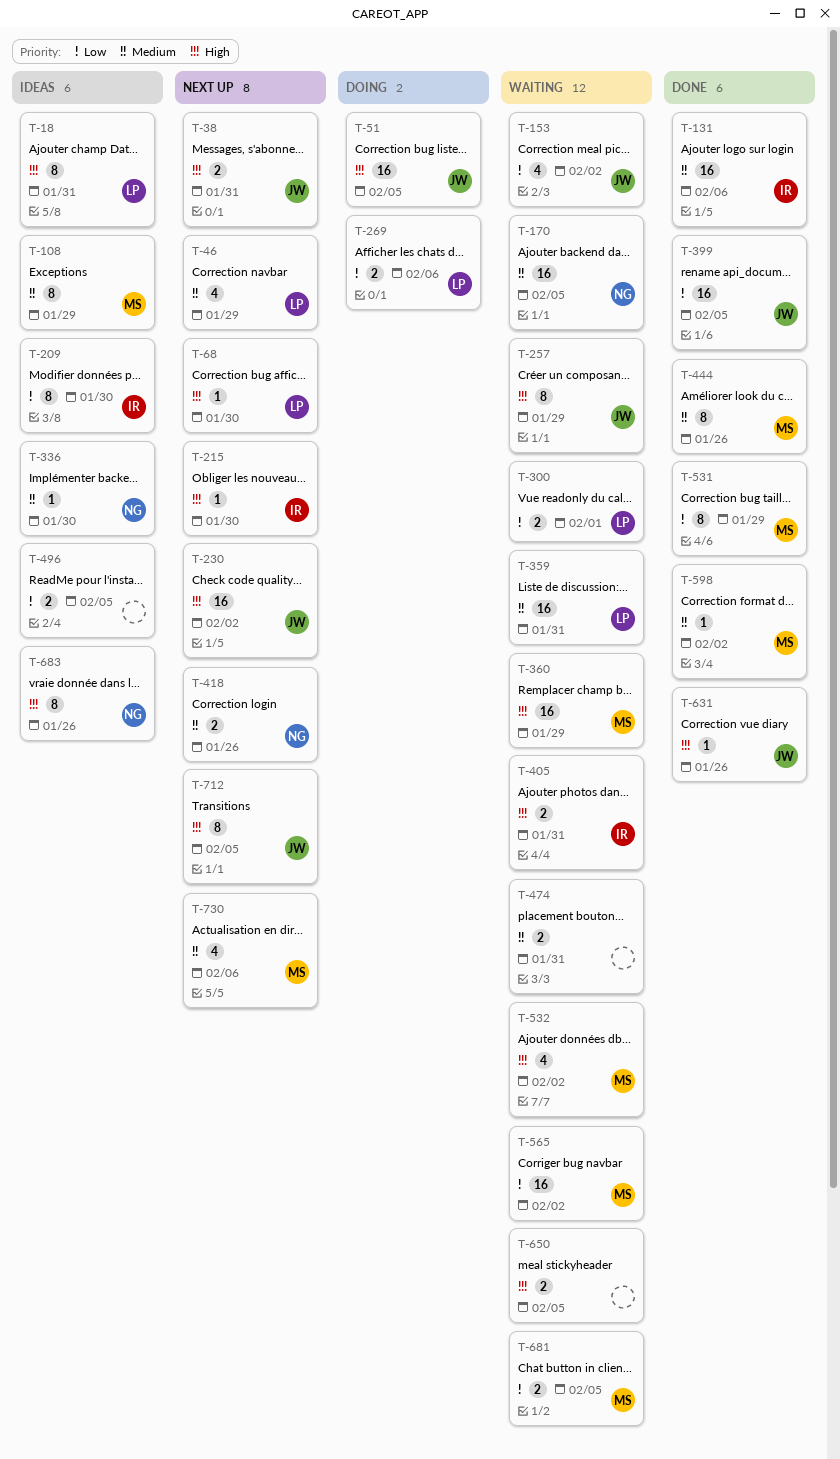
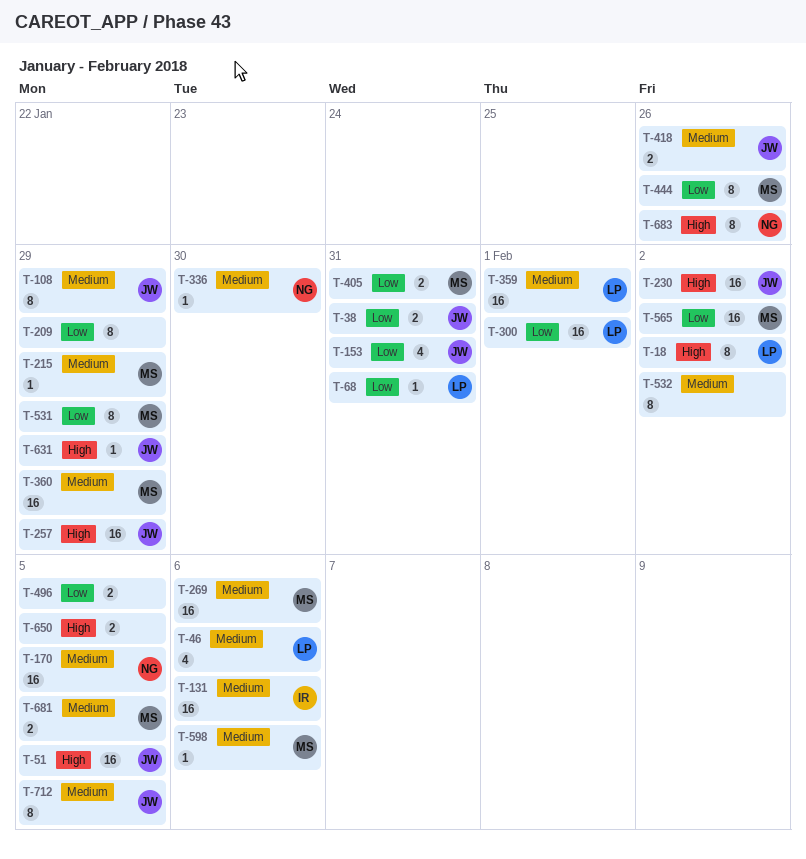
T-18, due: Jan 31 -> Feb 2
T-38, priority: High -> Low
T-46, due: Jan 29 -> Feb 6
T-68, priority: High -> Low
T-68, due: Jan 30 -> Jan 31
T-108, owner: MS -> JW
T-153, due: Feb 2 -> Jan 31
T-209, owner: IR -> none
T-209, due: Jan 30 -> Jan 29
T-215, owner: IR -> MS
T-215, priority: High -> Medium
T-215, due: Jan 30 -> Jan 29
T-257, estimate: 8 -> 16
T-269, owner: LP -> MS
T-269, priority: Low -> Medium
T-269, estimate: 2 -> 16
T-300, estimate: 2 -> 16
T-359, due: Jan 31 -> Feb 1
T-360, priority: High -> Medium
T-399: present -> none
T-405, owner: IR -> MS
T-405, priority: High -> Low
T-418, owner: NG -> JW
T-444, priority: Medium -> Low
T-474: present -> none
T-532, owner: MS -> none
T-532, priority: High -> Medium
T-532, estimate: 4 -> 8
T-598, due: Feb 2 -> Feb 6
T-631, due: Jan 26 -> Jan 29
T-681, priority: Low -> Medium
T-712, priority: High -> Medium
T-730: present -> none

